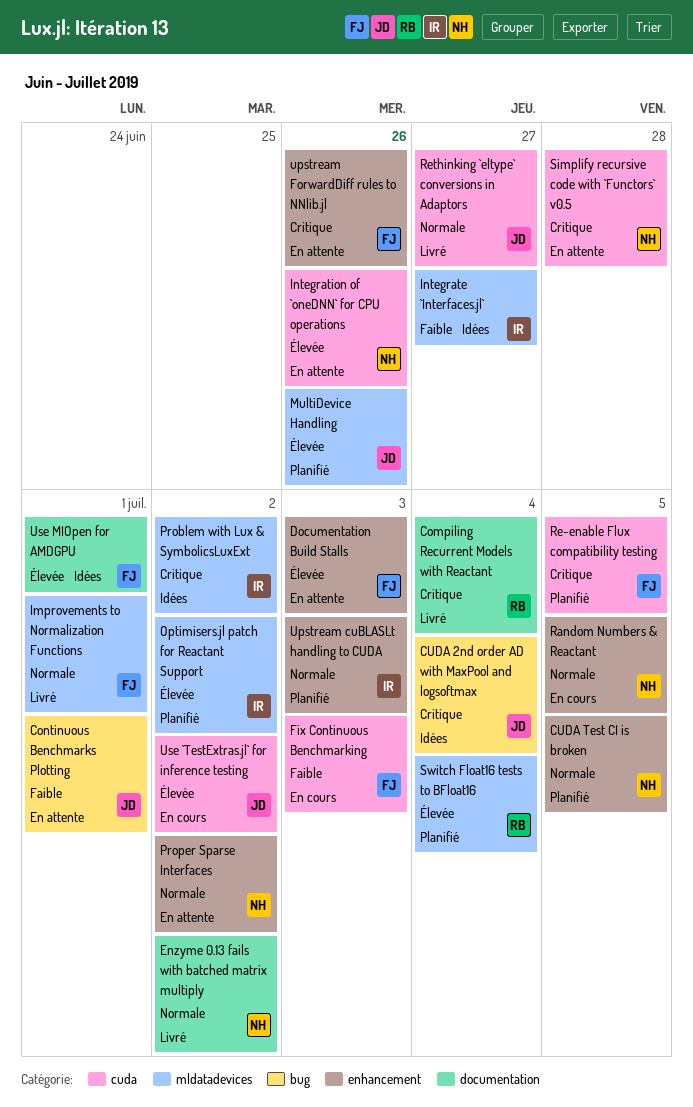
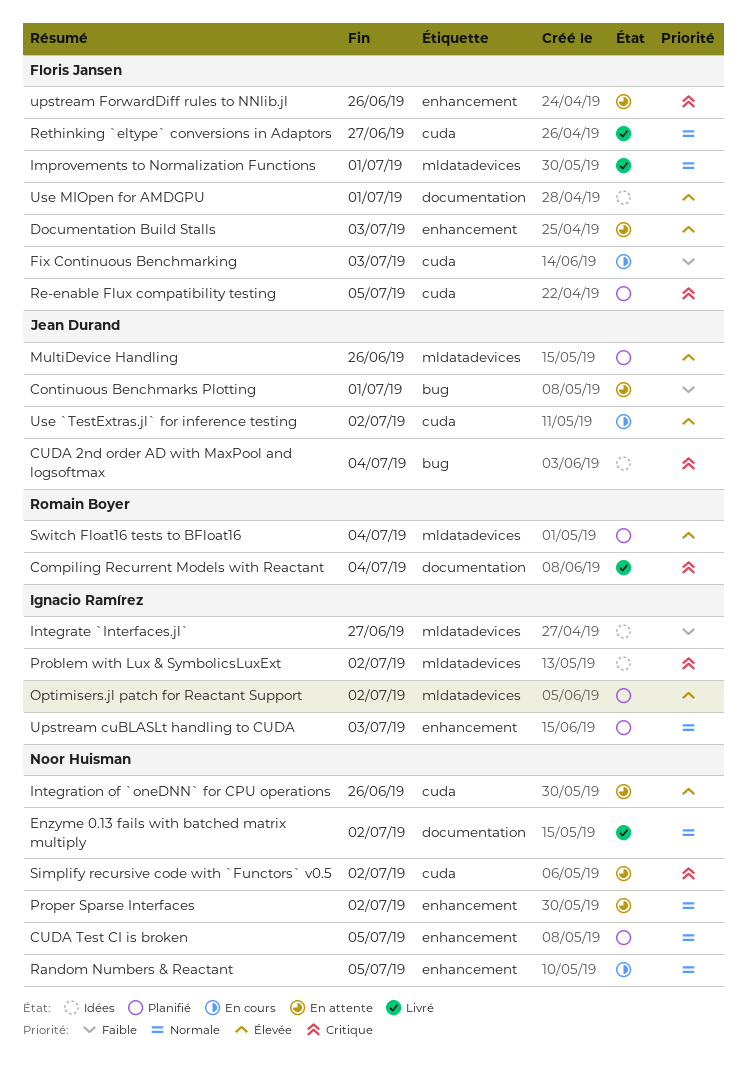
Rethinking `eltype` conversions in Adaptors, owner: Jean Durand -> Floris Jansen
Simplify recursive code with `Functors` v0.5, due: Jun 28 -> Jul 2

